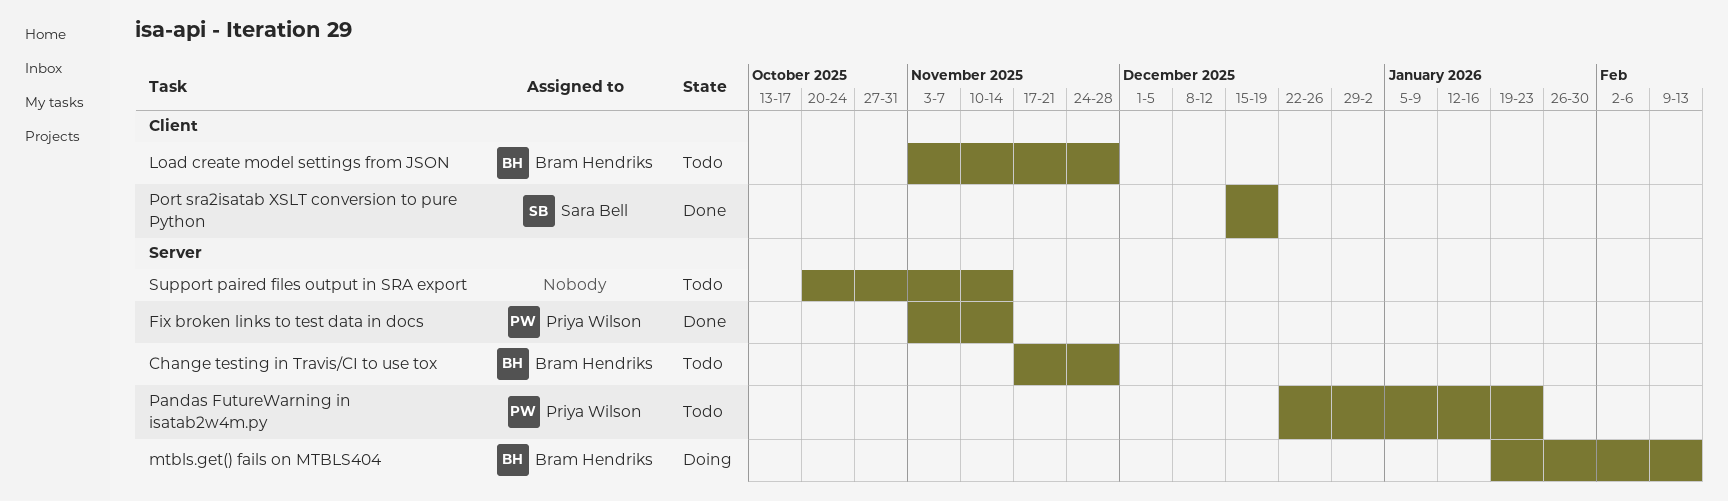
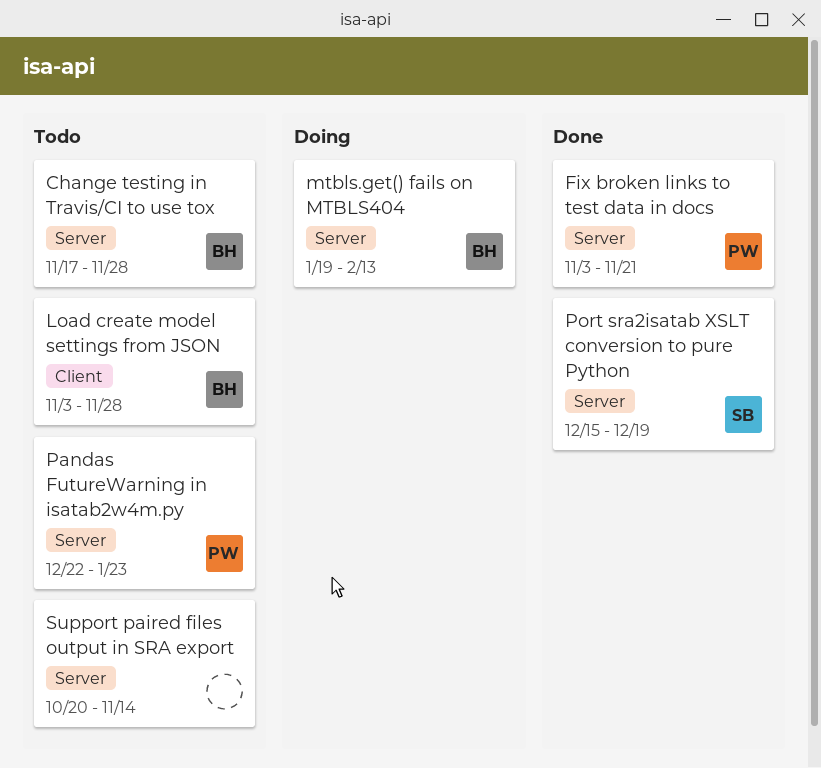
Fix broken links to test data in docs, due: Nov 14 -> Nov 21
Port sra2isatab XSLT conversion to pure Python, label: Client -> Server

